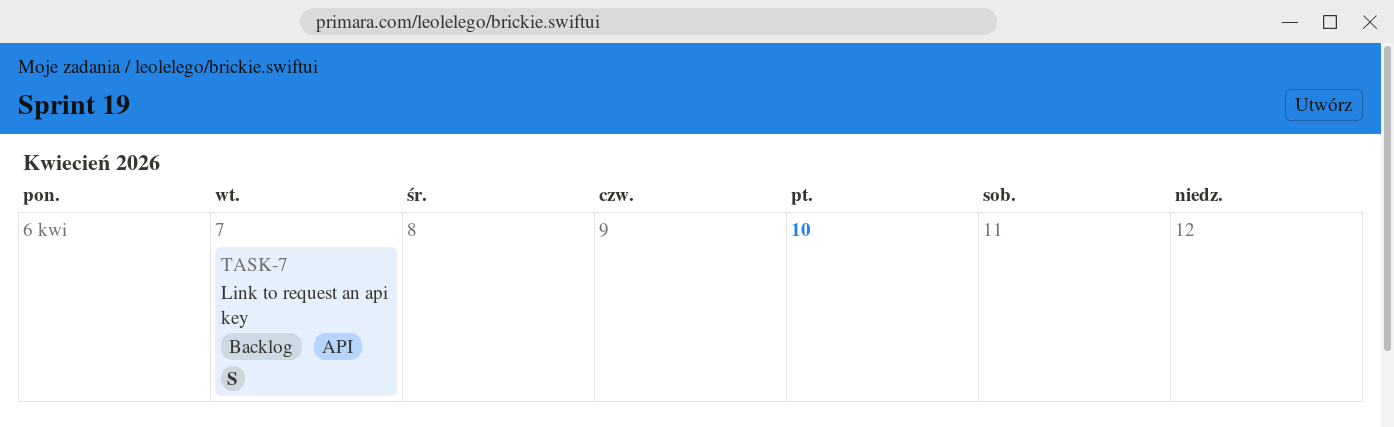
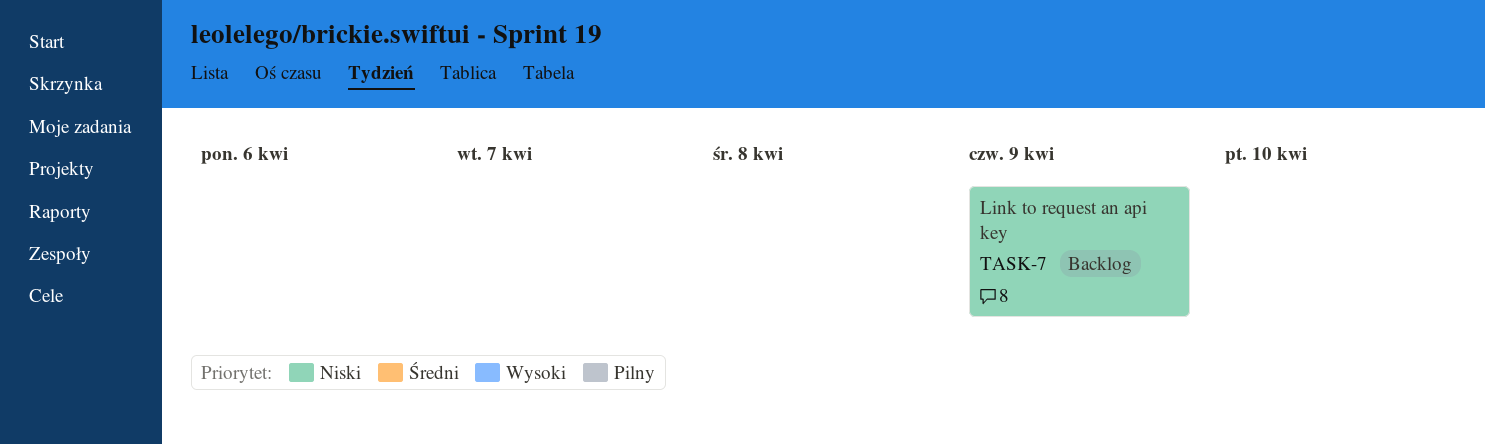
TASK-7, due: Apr 7 -> Apr 9

